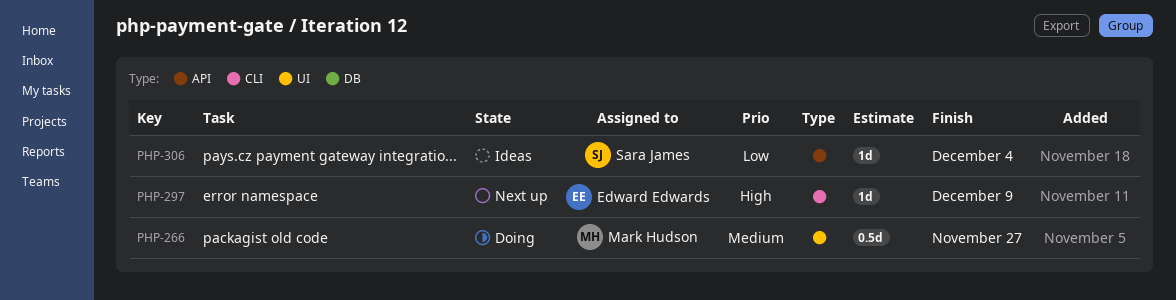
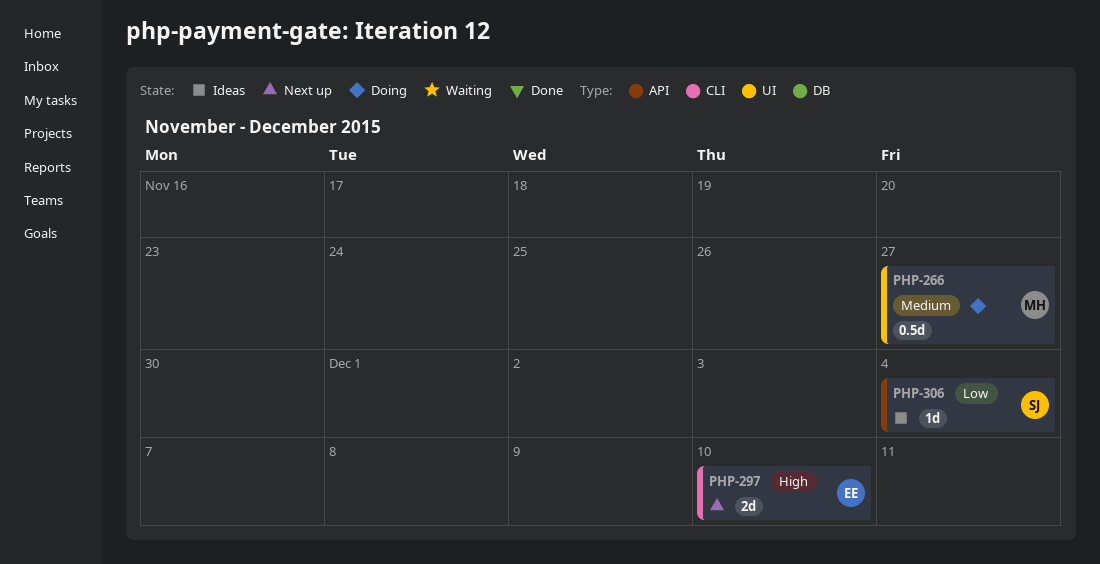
PHP-297, estimate: 1d -> 2d
PHP-297, due: Dec 9 -> Dec 10

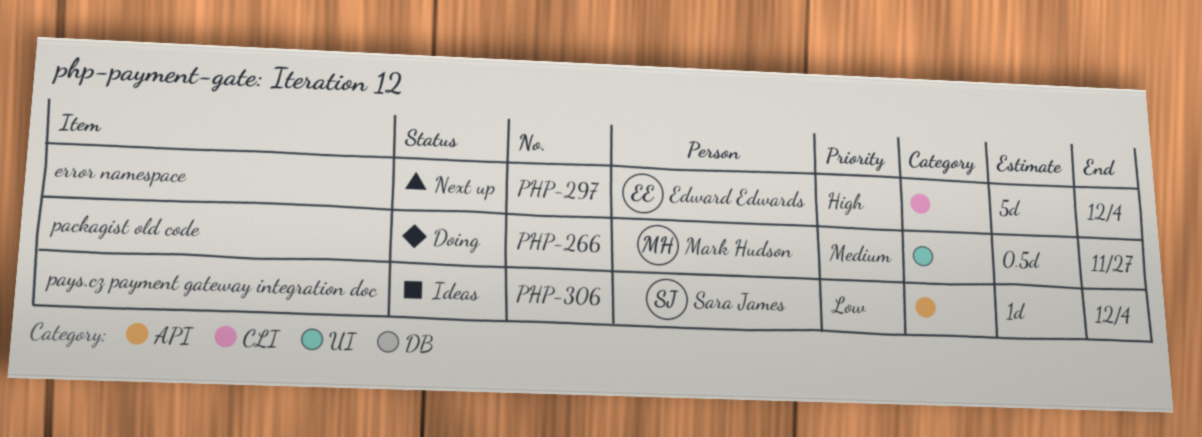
PHP-297, estimate: 2d -> 5d
PHP-297, due: Dec 10 -> Dec 4

